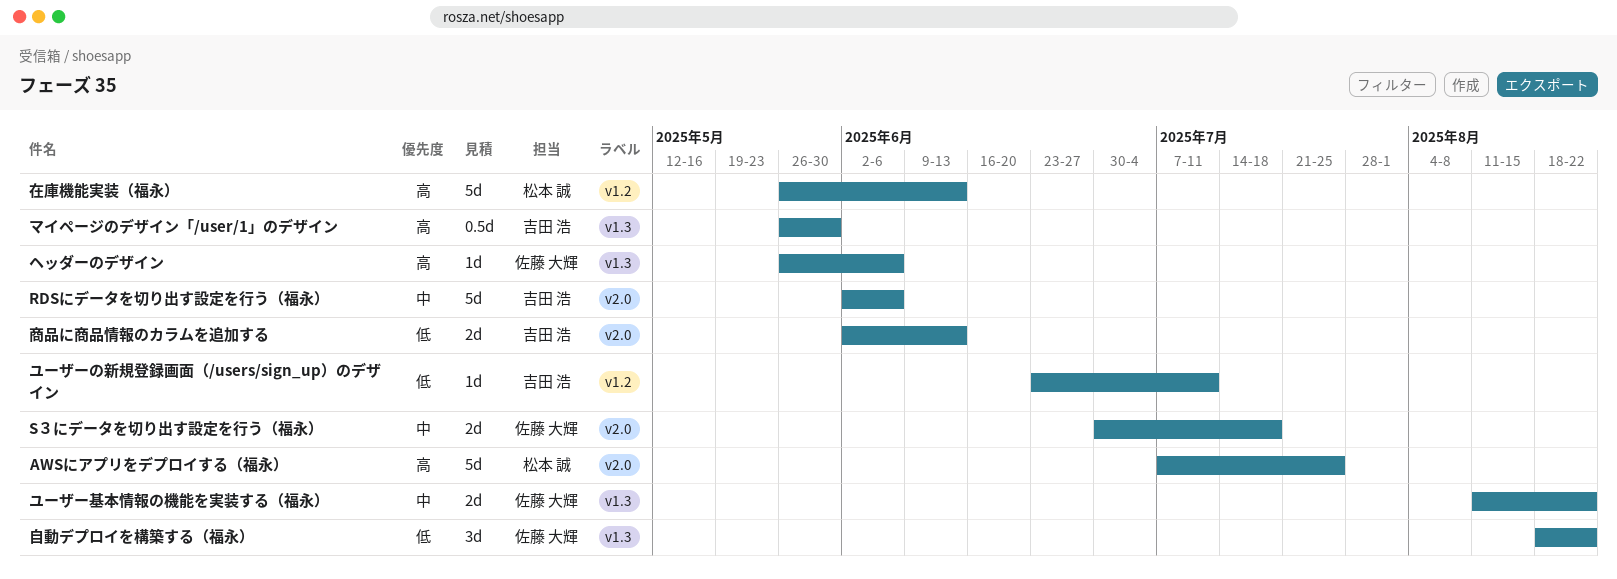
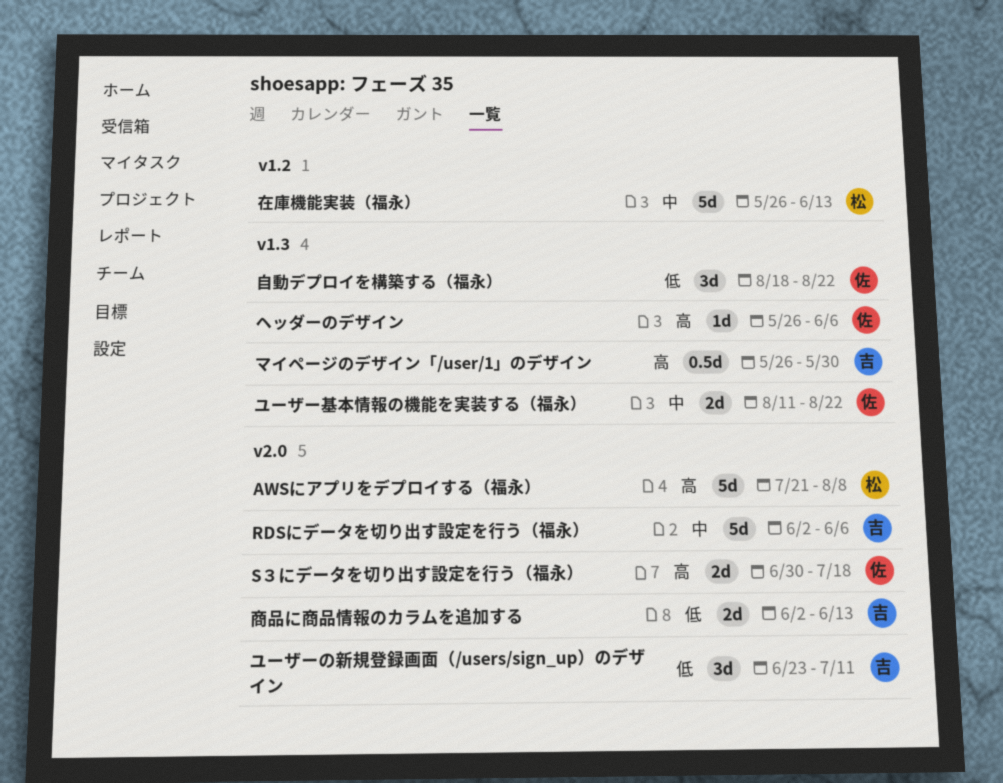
AWSにアプリをデプロイする（福永）, start: Jul 7 -> Jul 21
AWSにアプリをデプロイする（福永）, due: Jul 25 -> Aug 8
S３にデータを切り出す設定を行う（福永）, priority: 中 -> 高
ユーザーの新規登録画面（/users/sign_up）のデザイン, label: v1.2 -> v2.0
ユーザーの新規登録画面（/users/sign_up）のデザイン, estimate: 1d -> 3d
在庫機能実装（福永）, priority: 高 -> 中

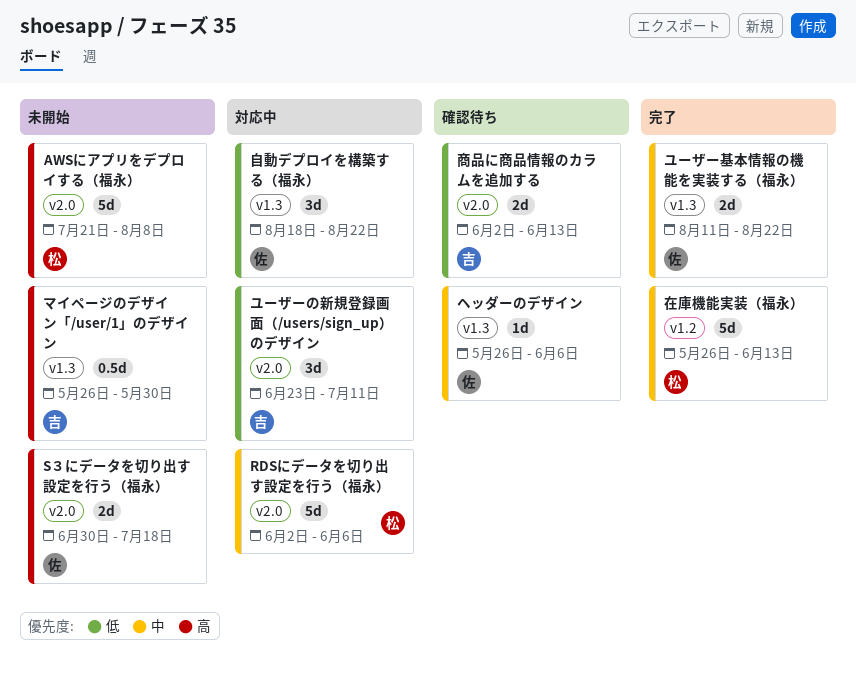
RDSにデータを切り出す設定を行う（福永）, owner: 吉 -> 松
ヘッダーのデザイン, priority: 高 -> 中

